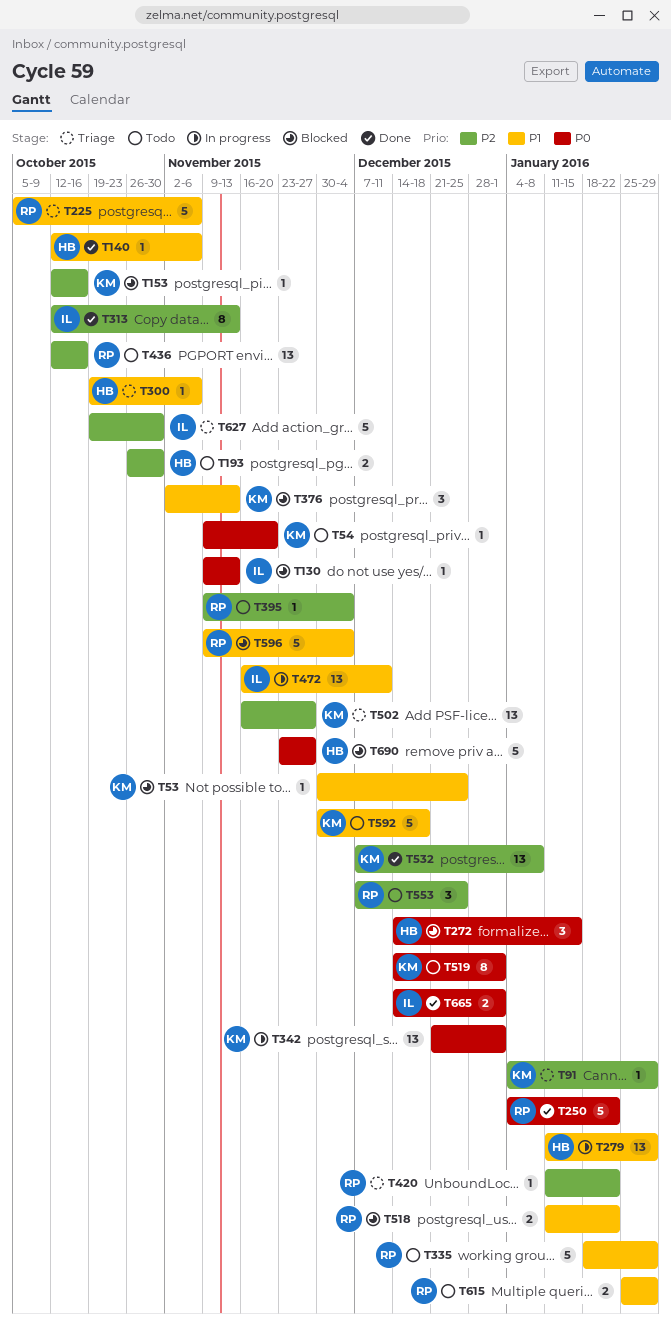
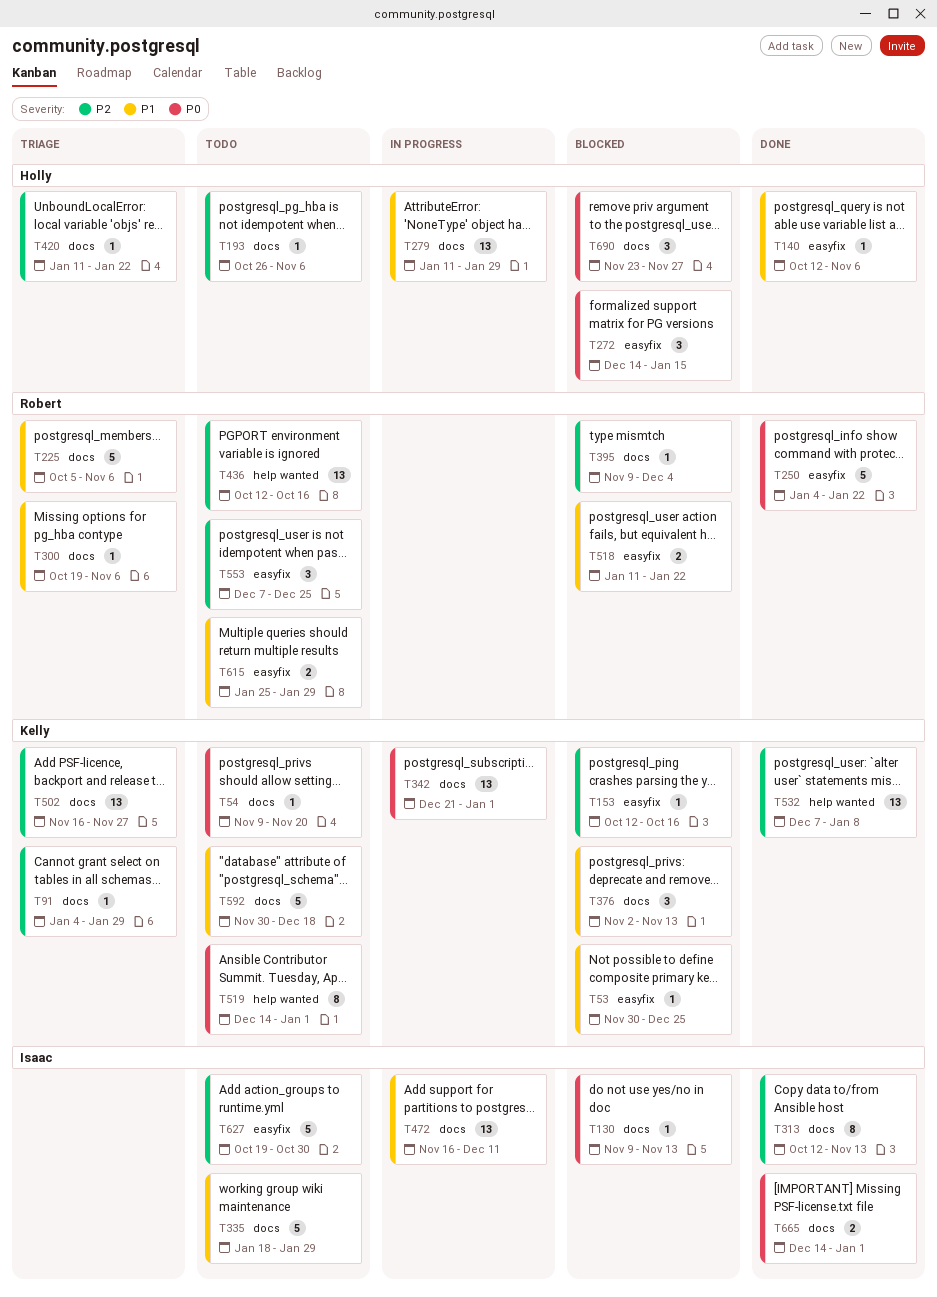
T193, estimate: 2 -> 1
T193, due: Oct 30 -> Nov 6
T300, owner: Holly -> Robert
T335, owner: Robert -> Isaac
T395, status: Todo -> Blocked
T420, owner: Robert -> Holly
T596: present -> none
T627, status: Triage -> Todo
T690, estimate: 5 -> 3

